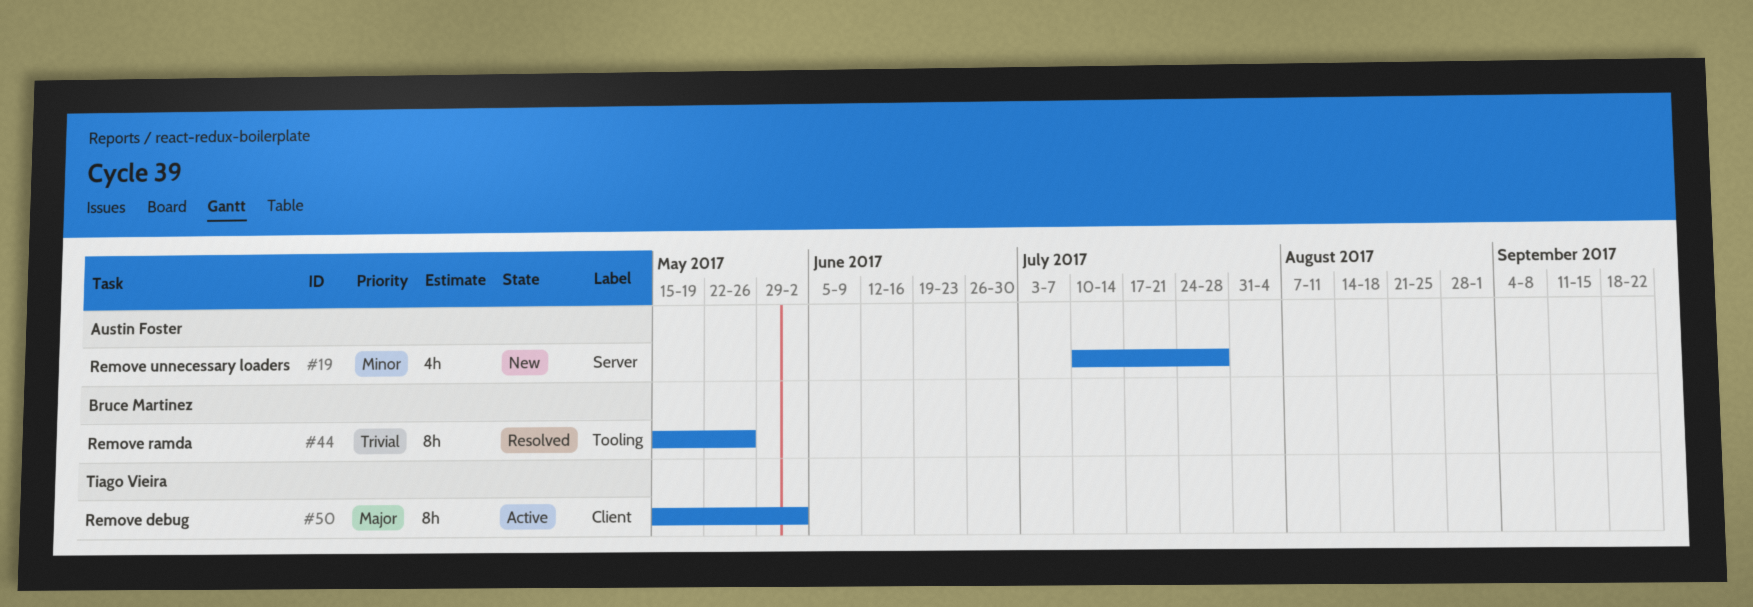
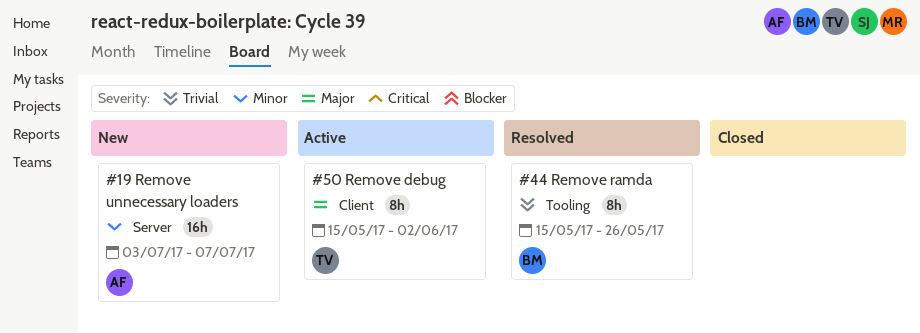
#19, estimate: 4h -> 16h
#19, start: Jul 10 -> Jul 3
#19, due: Jul 28 -> Jul 7

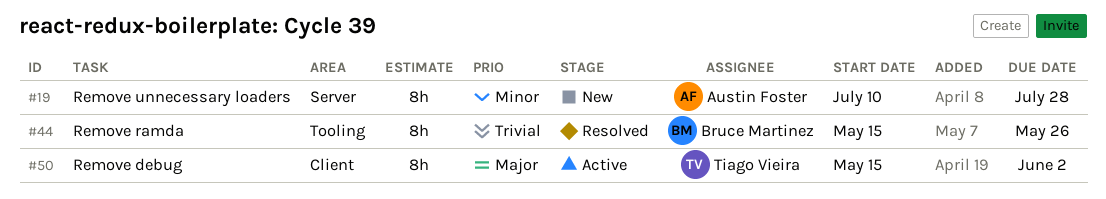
#19, estimate: 16h -> 8h
#19, start: Jul 3 -> Jul 10
#19, due: Jul 7 -> Jul 28

